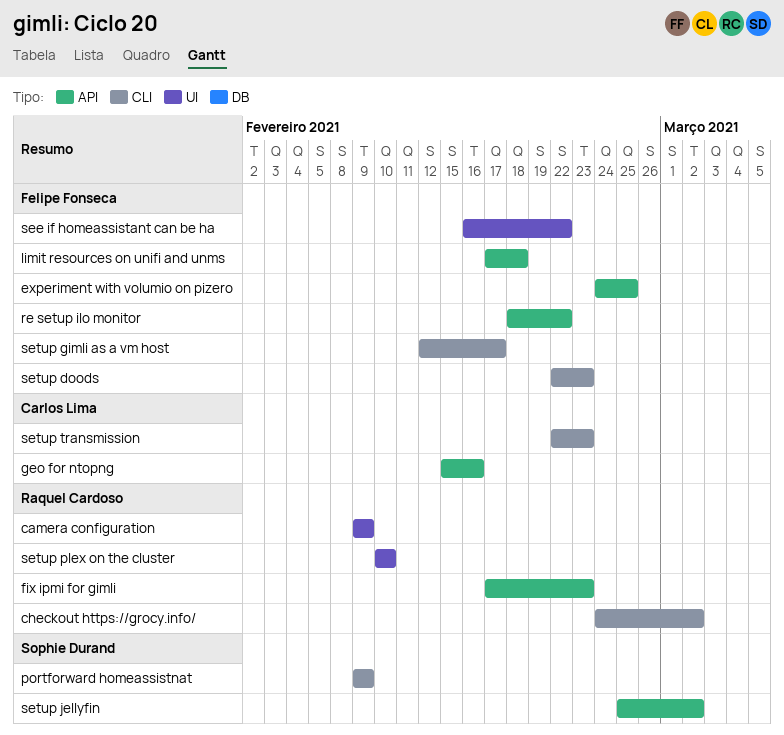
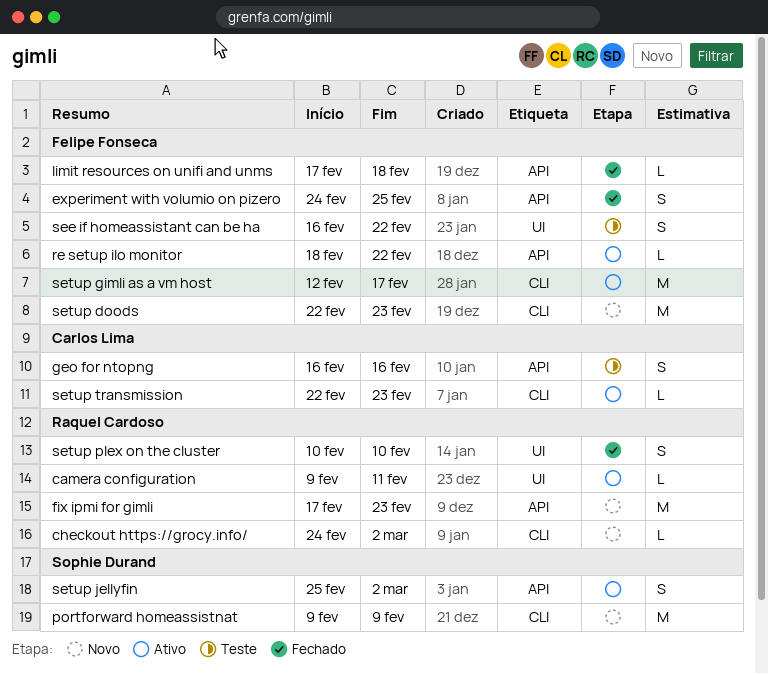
camera configuration, due: Feb 9 -> Feb 11
geo for ntopng, start: Feb 15 -> Feb 16

